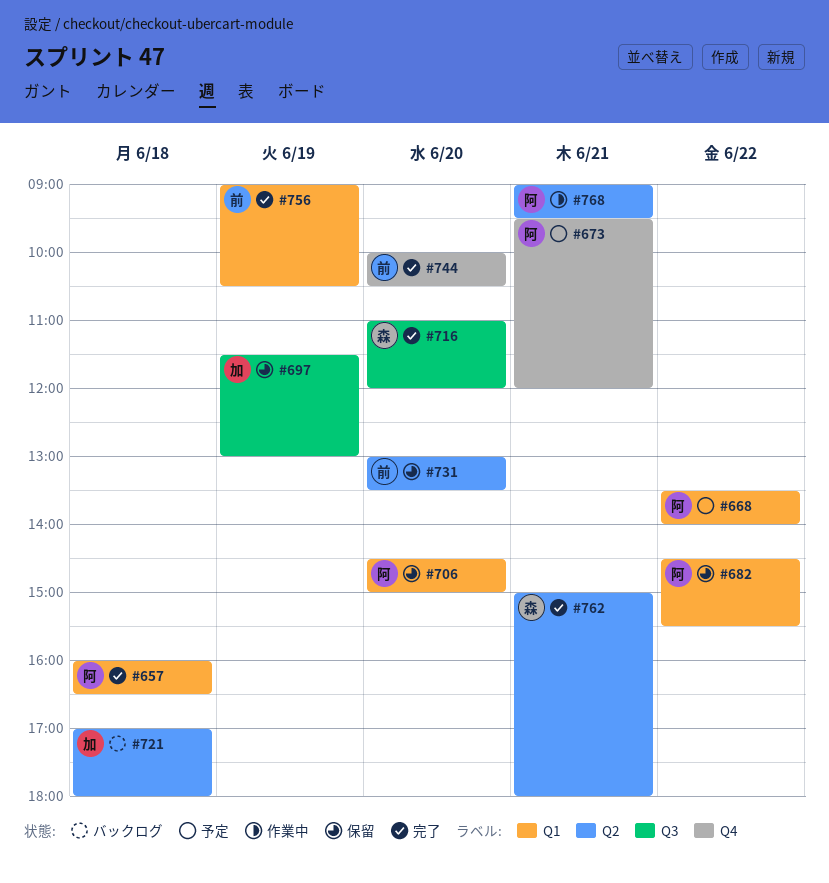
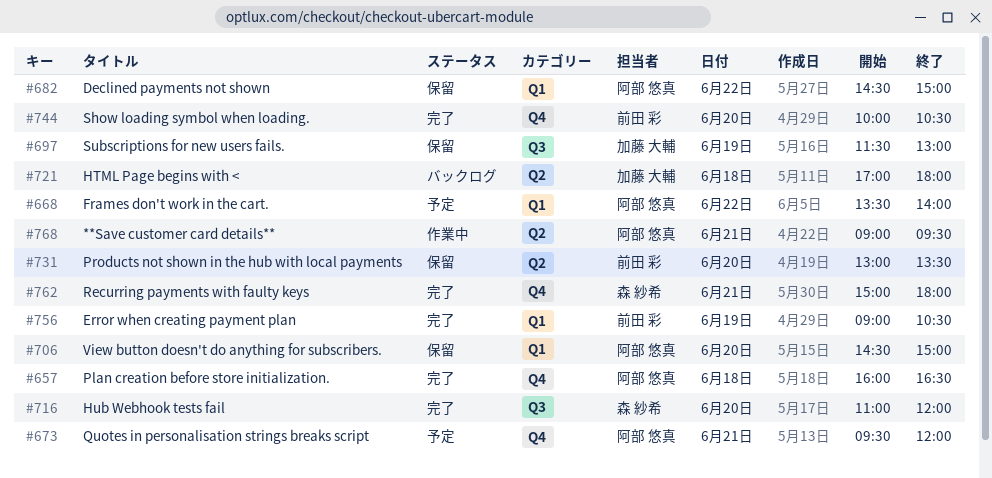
#657, label: Q1 -> Q4
#682, ends: 15:30 -> 15:00
#762, label: Q2 -> Q4

